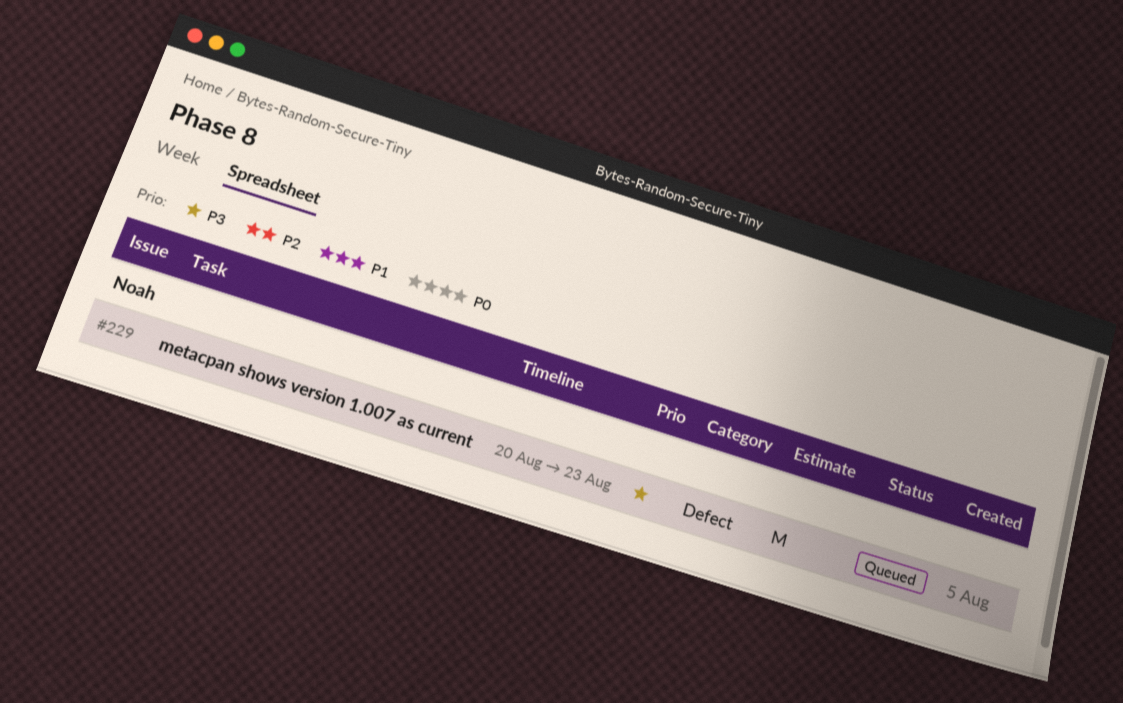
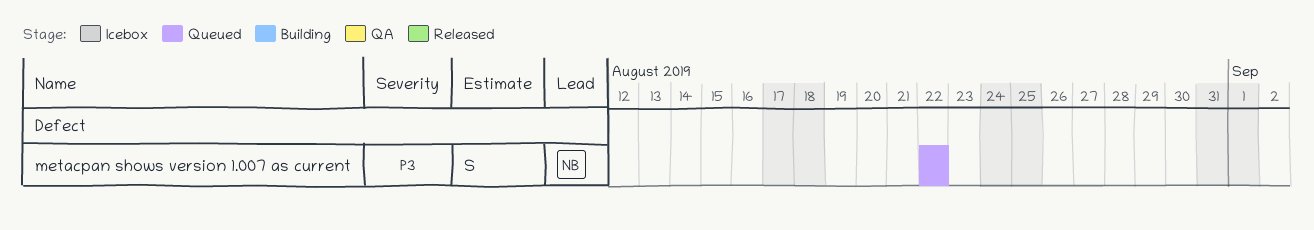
metacpan shows version 1.007 as current, estimate: M -> S
metacpan shows version 1.007 as current, start: Aug 20 -> Aug 22
metacpan shows version 1.007 as current, due: Aug 23 -> Aug 22

